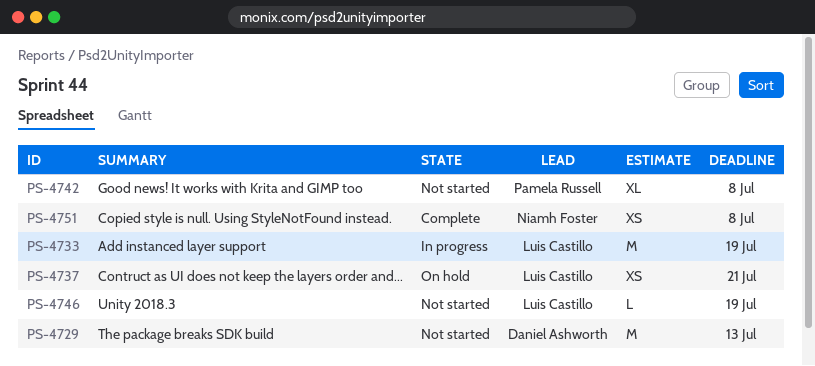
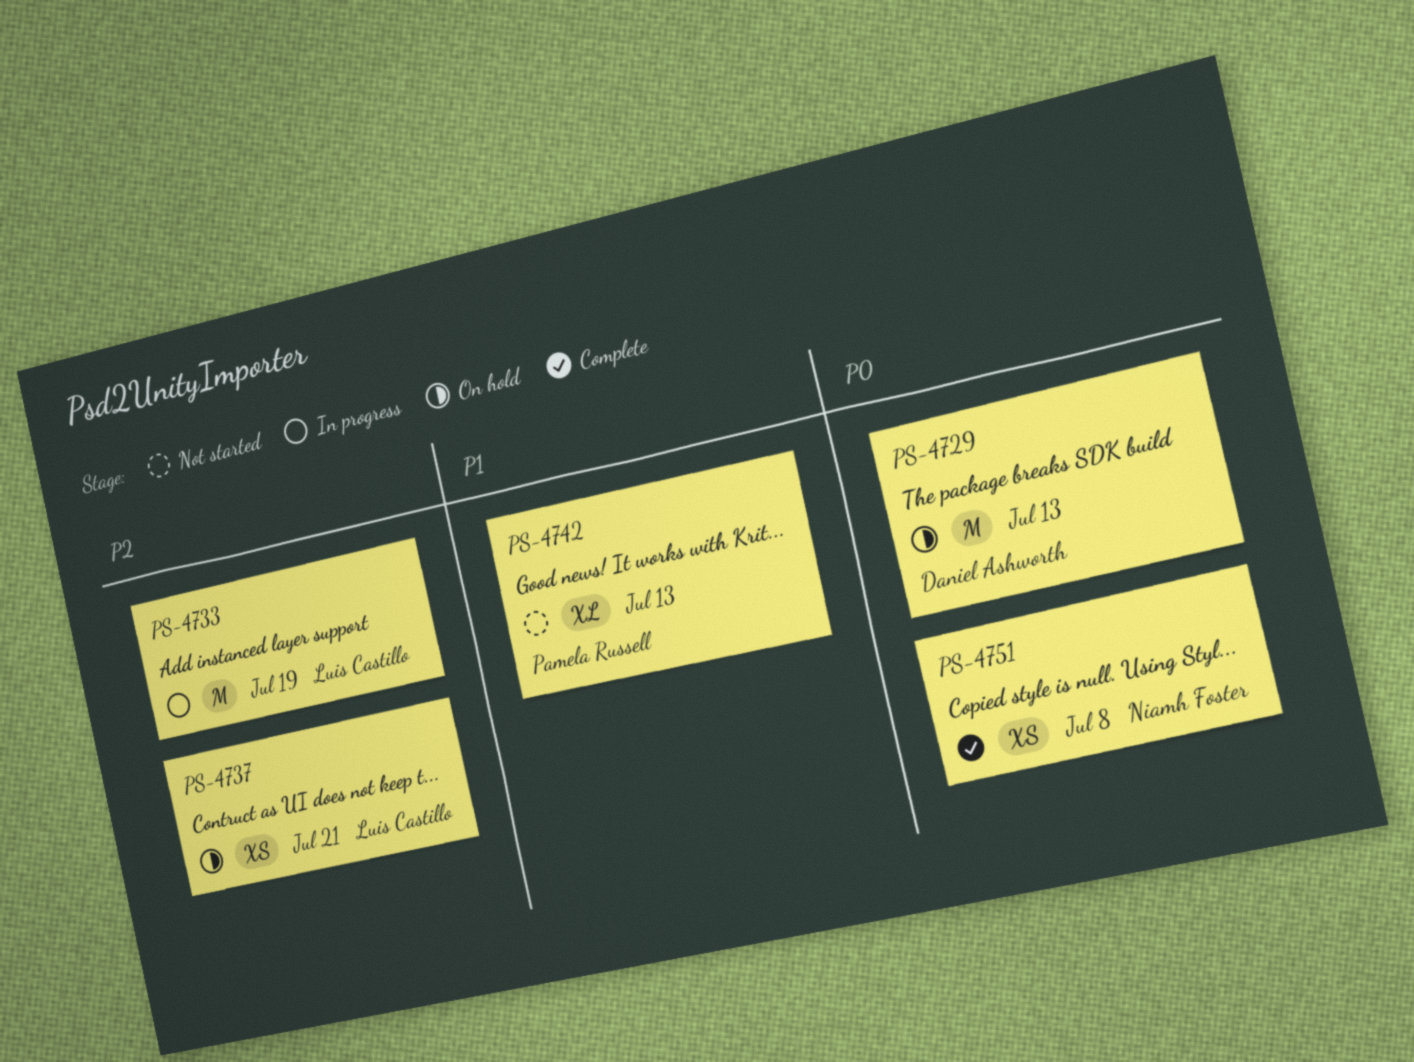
PS-4729, status: Not started -> On hold
PS-4742, due: Jul 8 -> Jul 13
PS-4746: present -> none

